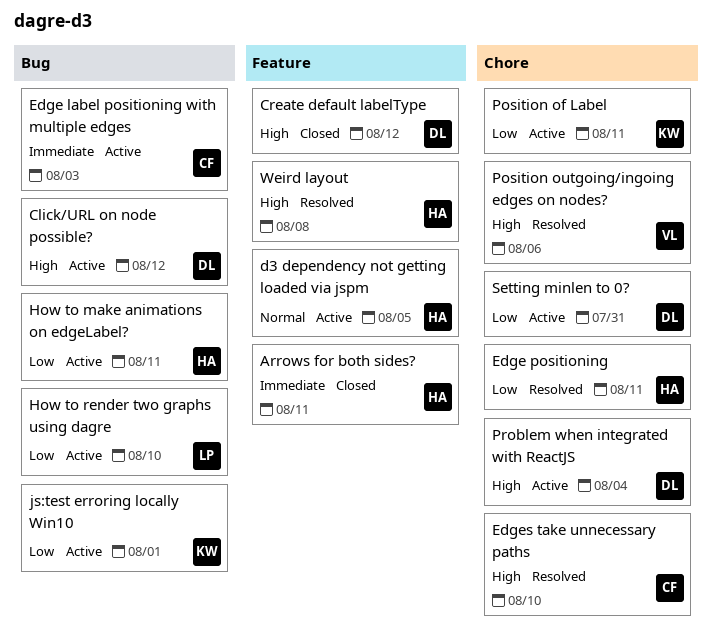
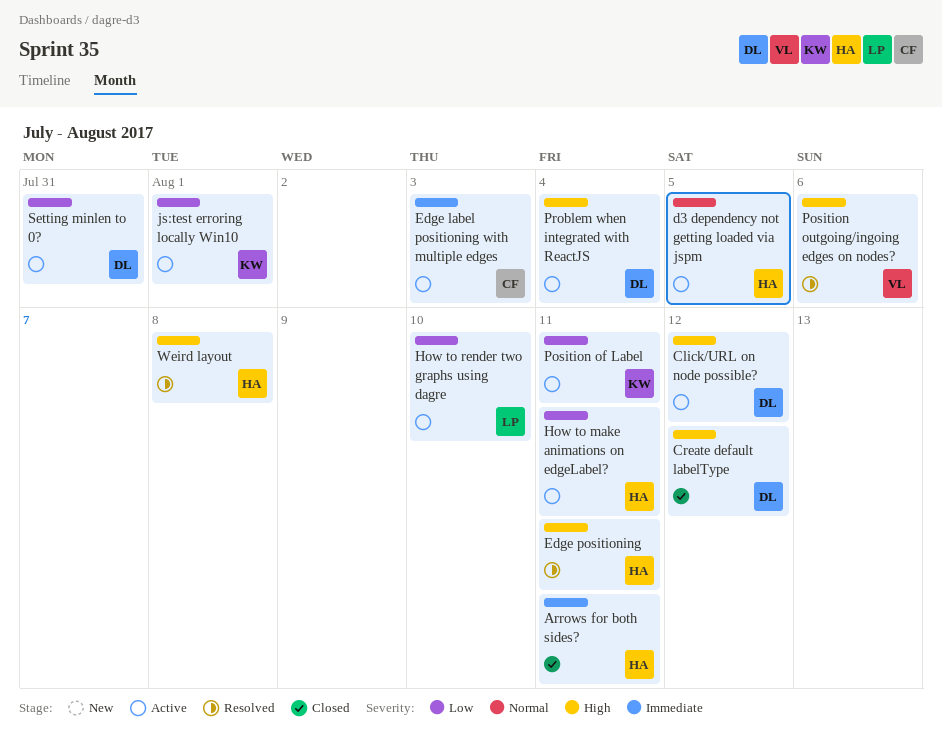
Edge positioning, priority: Low -> High
Edges take unnecessary paths: present -> none

